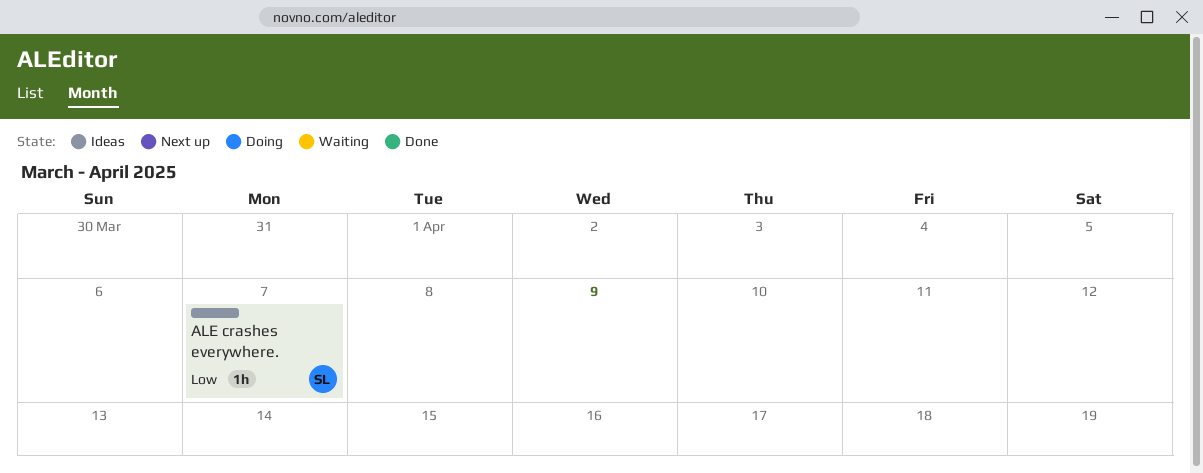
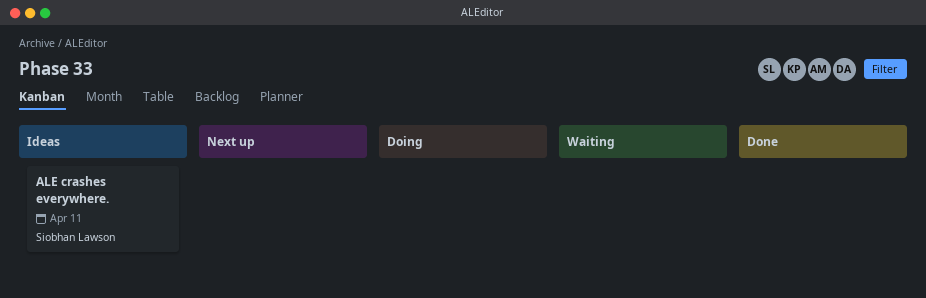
ALE crashes everywhere., due: Apr 7 -> Apr 11

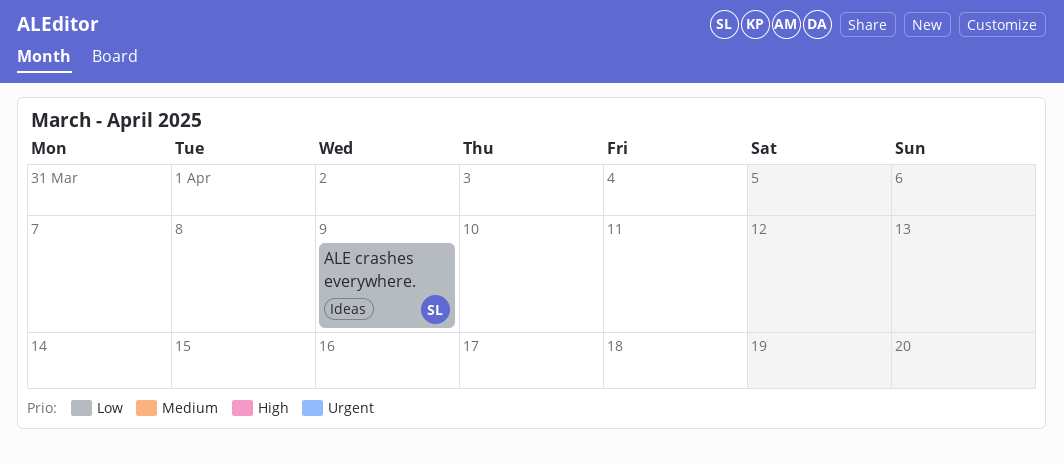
ALE crashes everywhere., due: Apr 11 -> Apr 9

